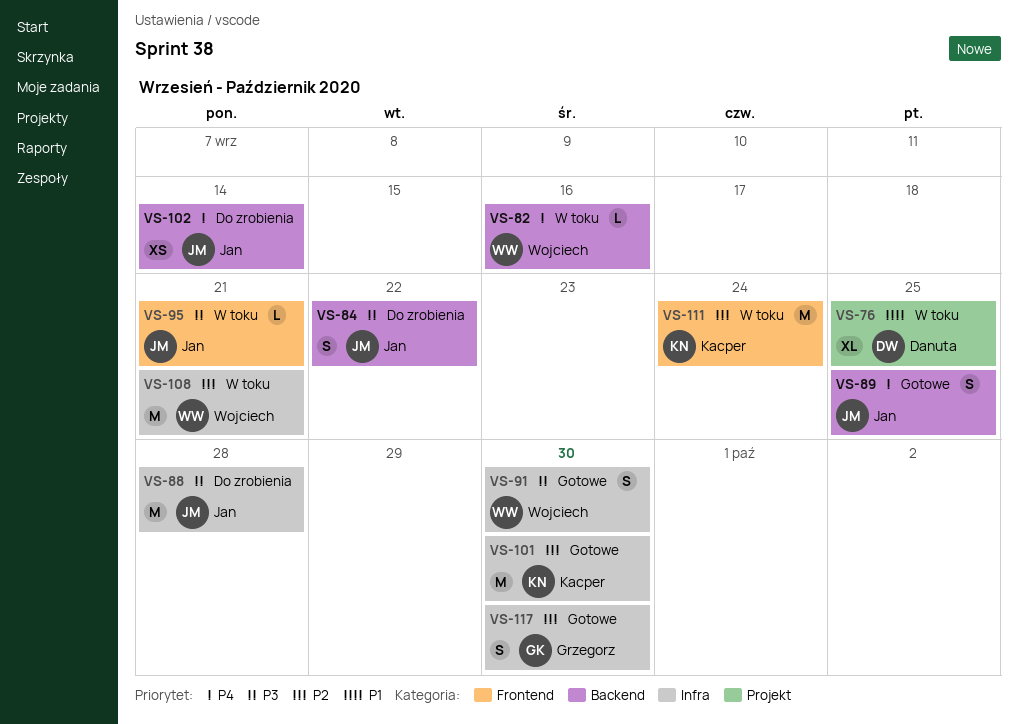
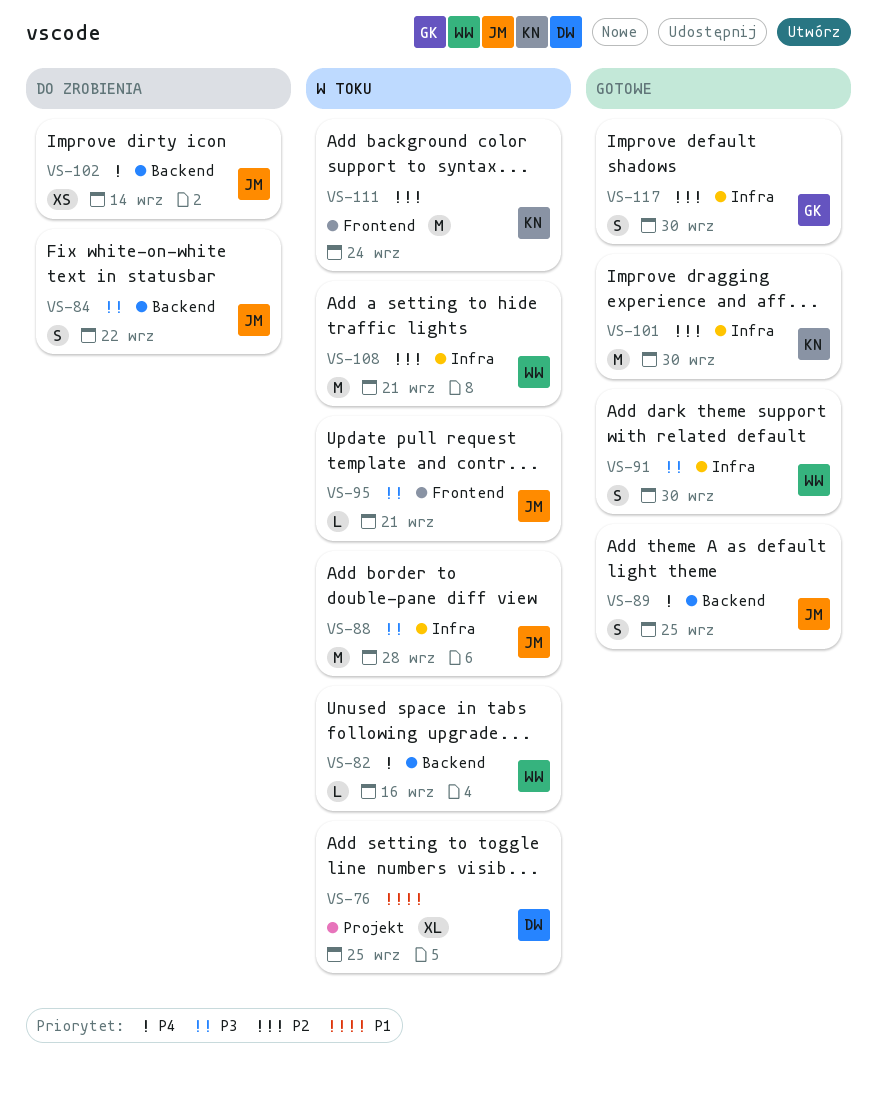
VS-88, status: Do zrobienia -> W toku

